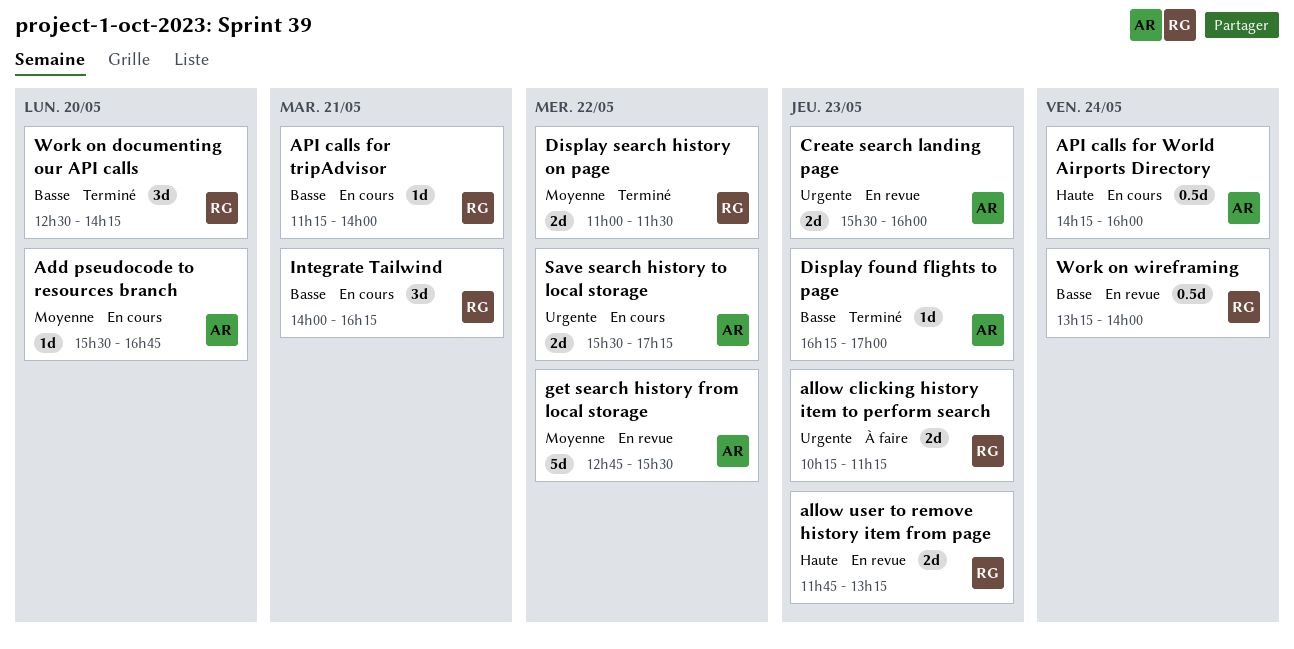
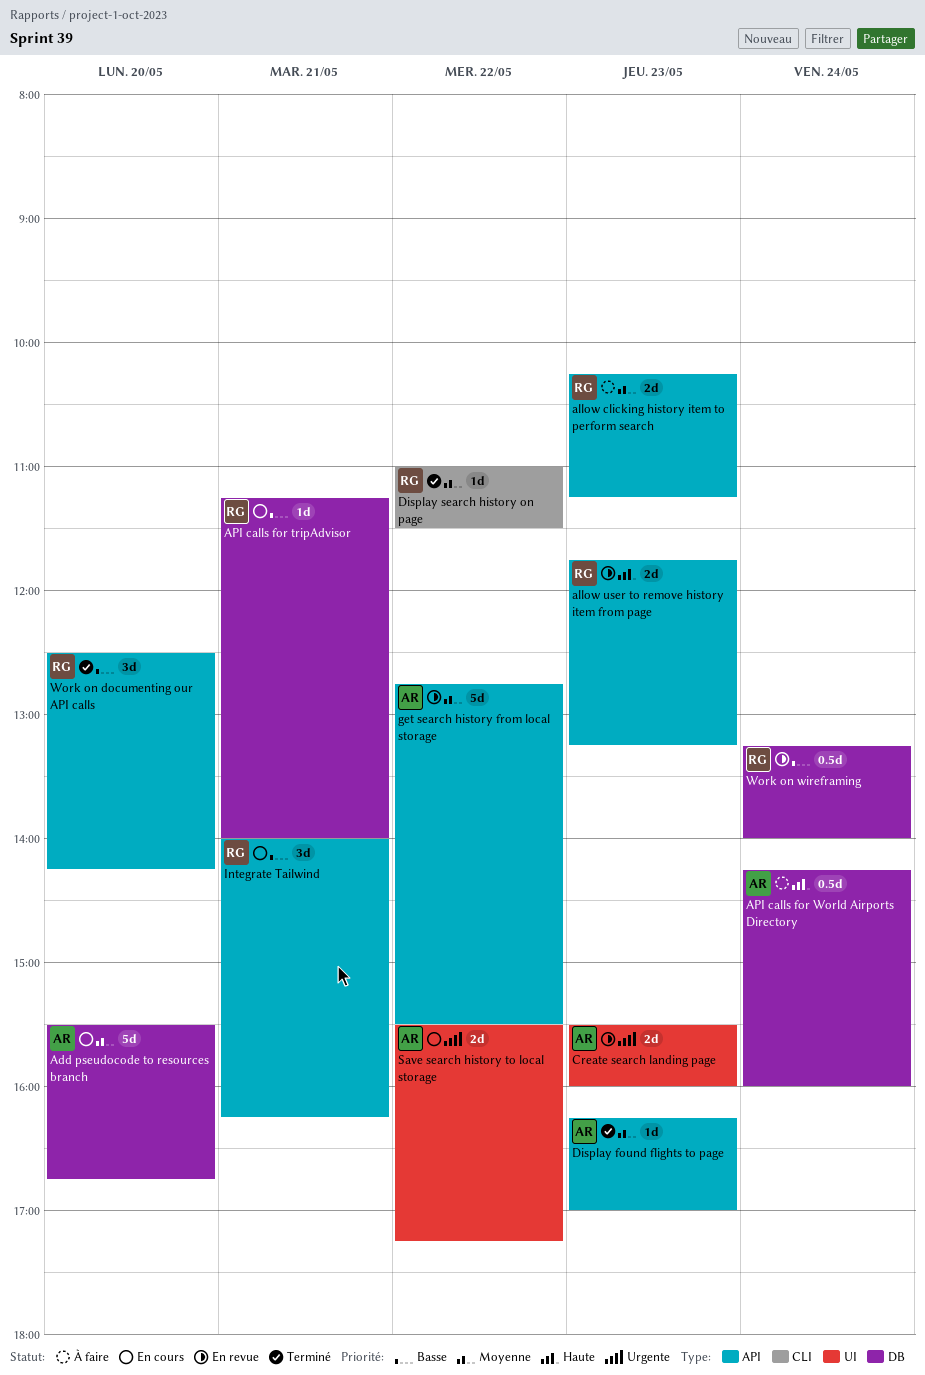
Add pseudocode to resources branch, estimate: 1d -> 5d
allow clicking history item to perform search, priority: Urgente -> Moyenne
API calls for World Airports Directory, status: En cours -> À faire
Display found flights to page, priority: Basse -> Moyenne
Display search history on page, estimate: 2d -> 1d

